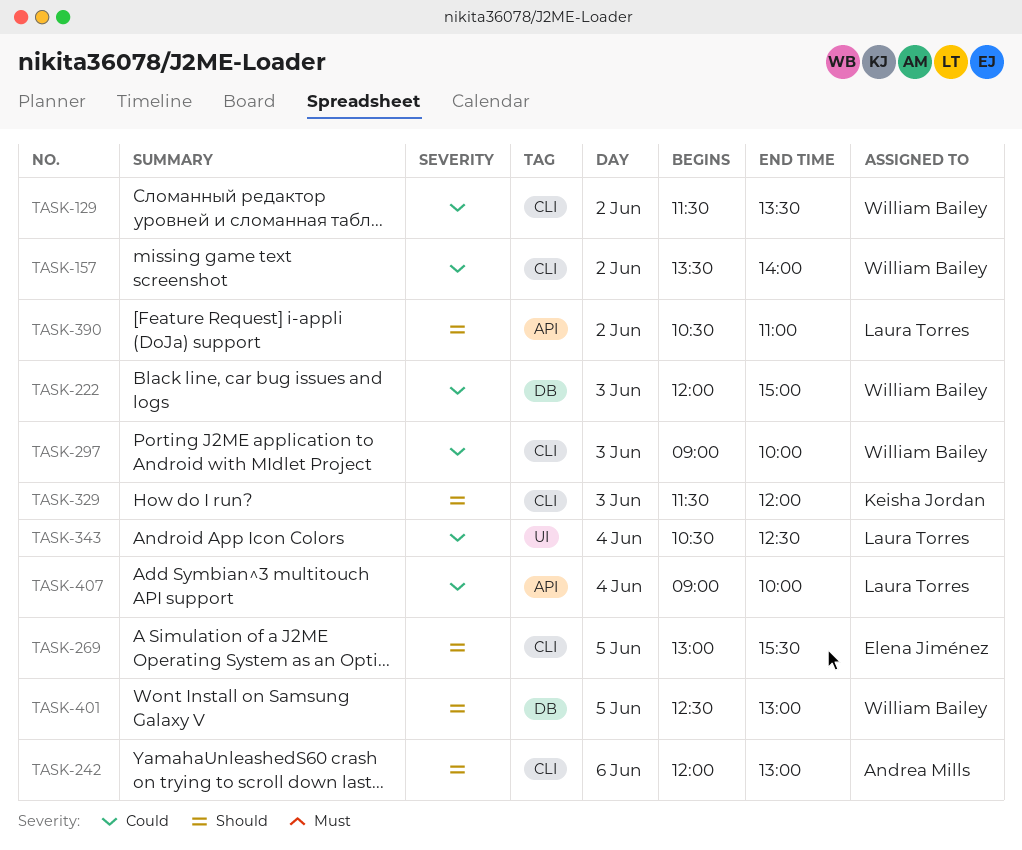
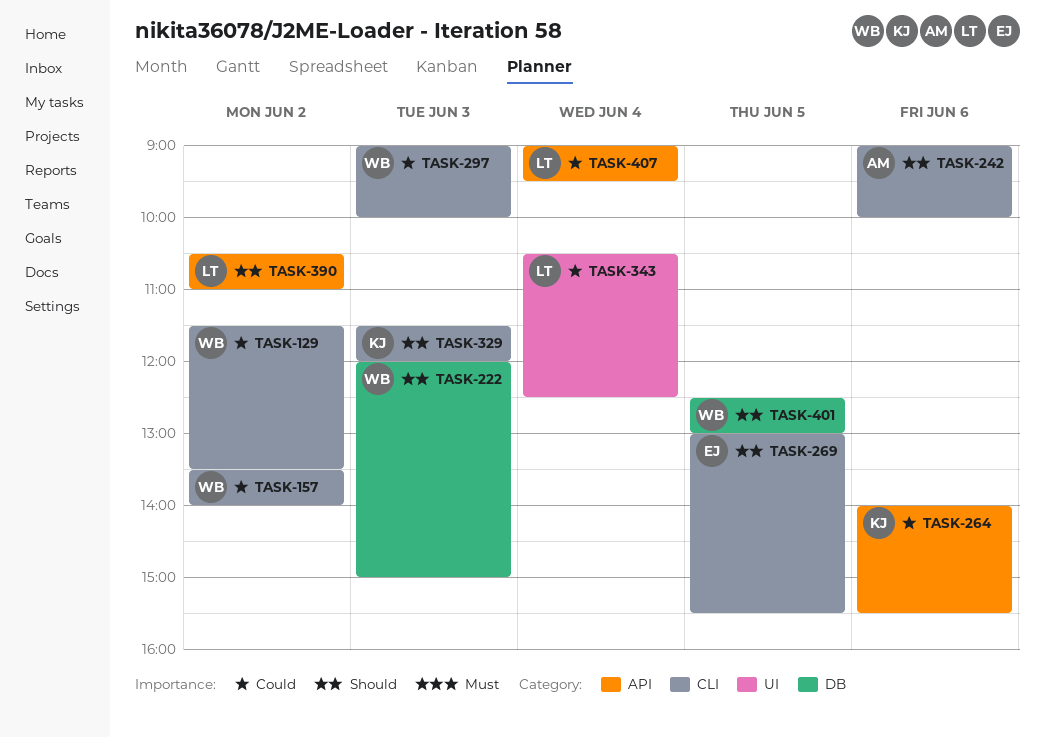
TASK-222, priority: Could -> Should
TASK-242, begins: 12:00 -> 09:00
TASK-242, ends: 13:00 -> 10:00
TASK-264: none -> present
TASK-407, ends: 10:00 -> 09:30

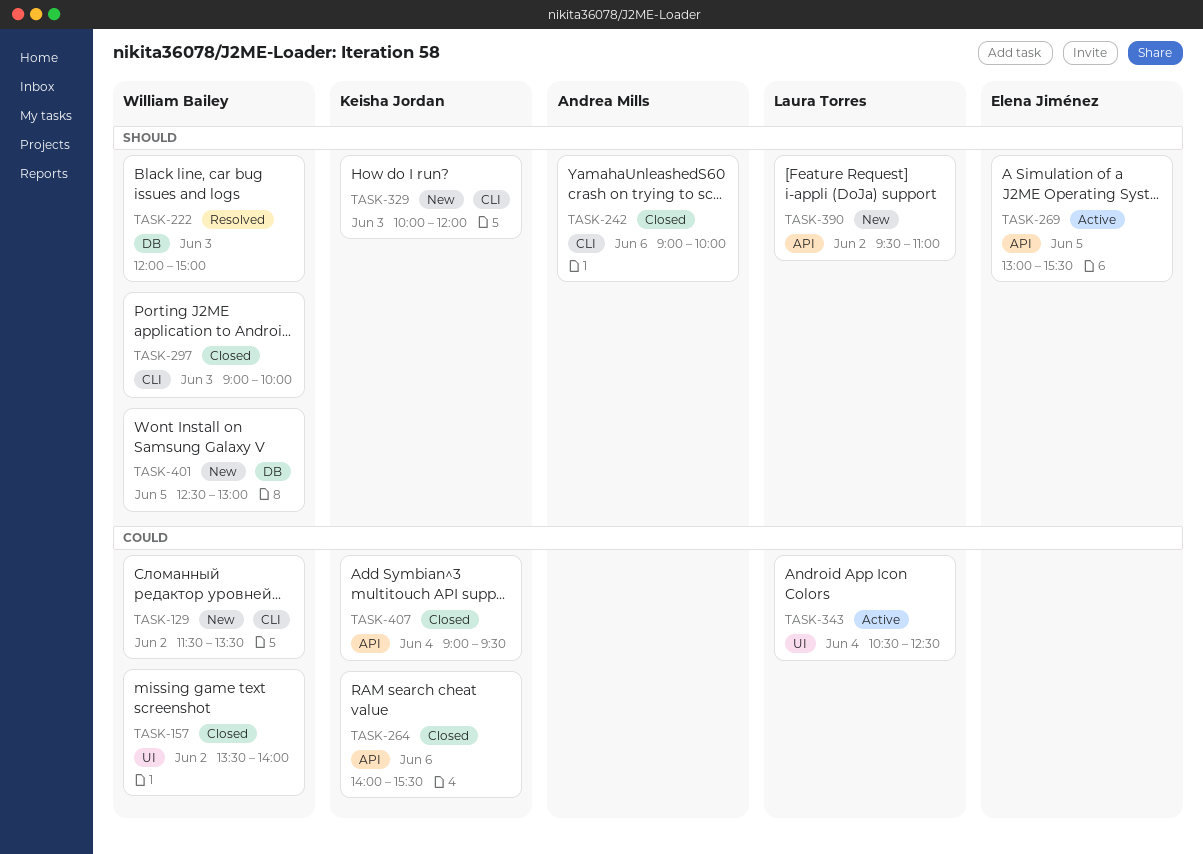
TASK-157, label: CLI -> UI
TASK-269, label: CLI -> API
TASK-297, priority: Could -> Should
TASK-329, begins: 11:30 -> 10:00
TASK-390, begins: 10:30 -> 09:30
TASK-407, owner: Laura Torres -> Keisha Jordan

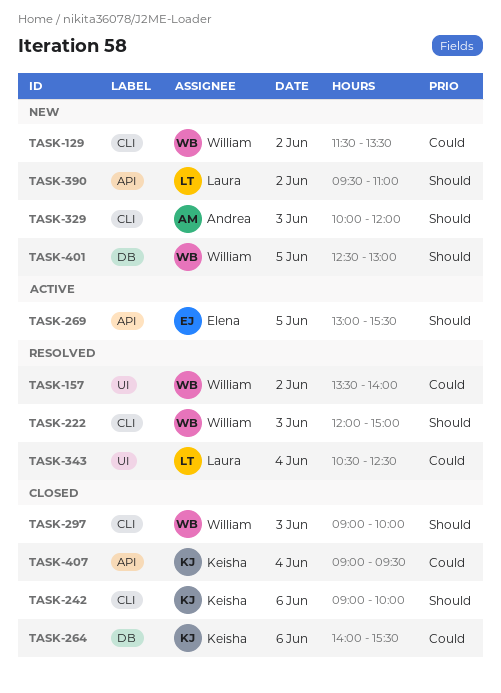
TASK-157, status: Closed -> Resolved
TASK-222, label: DB -> CLI
TASK-242, owner: Andrea Mills -> Keisha Jordan
TASK-264, label: API -> DB
TASK-329, owner: Keisha Jordan -> Andrea Mills
TASK-343, status: Active -> Resolved

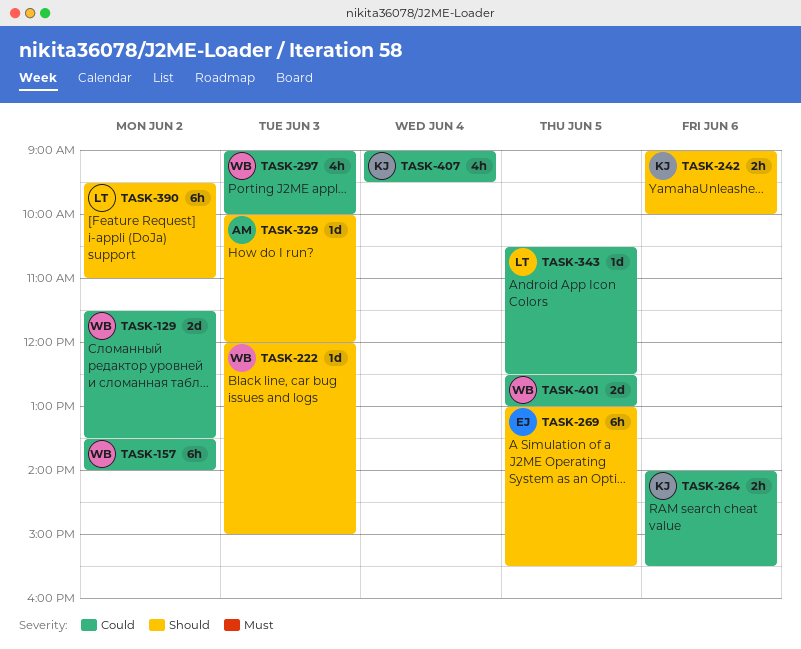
TASK-297, priority: Should -> Could
TASK-343, day: Jun 4 -> Jun 5
TASK-401, priority: Should -> Could

